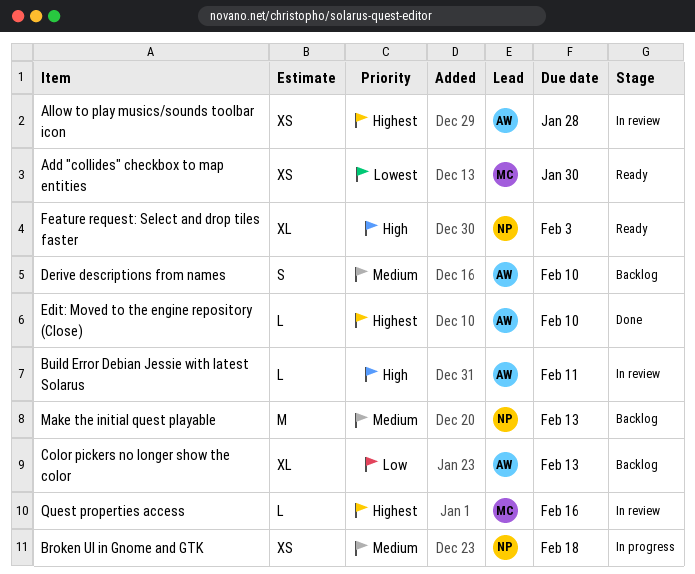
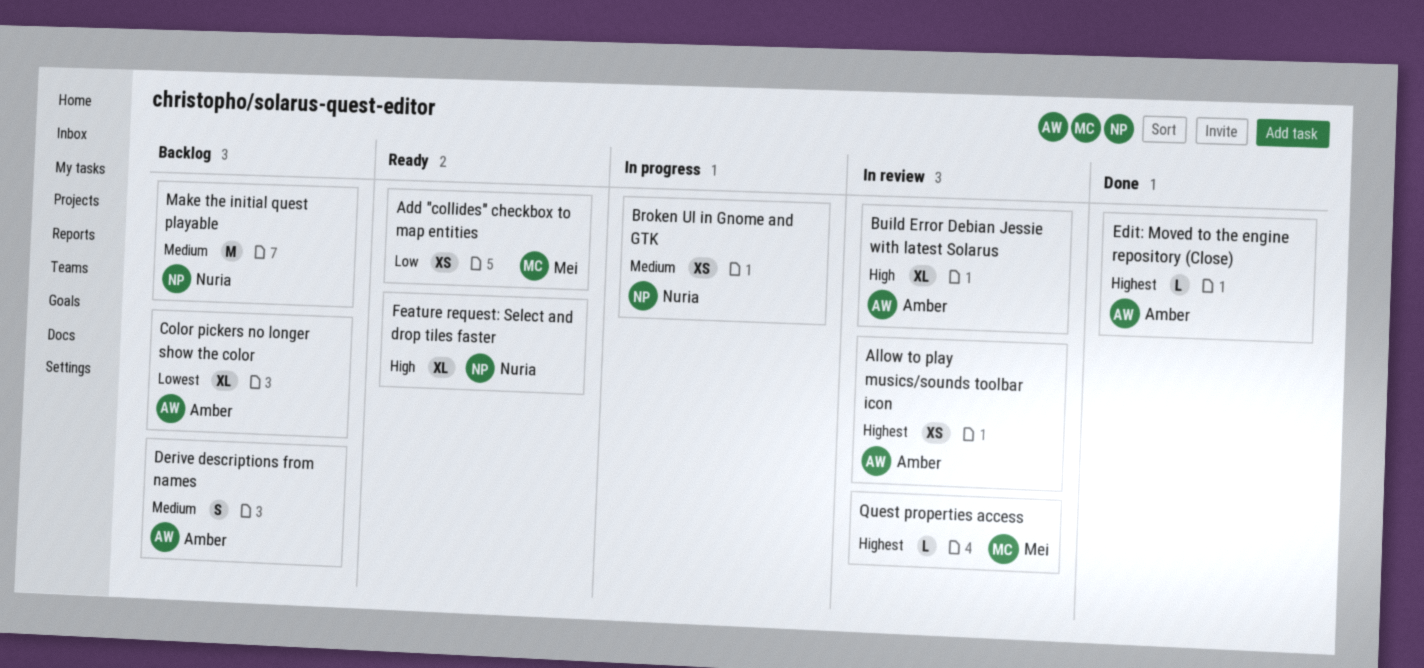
Add "collides" checkbox to map entities, priority: Lowest -> Low
Build Error Debian Jessie with latest Solarus, estimate: L -> XL
Color pickers no longer show the color, priority: Low -> Lowest

